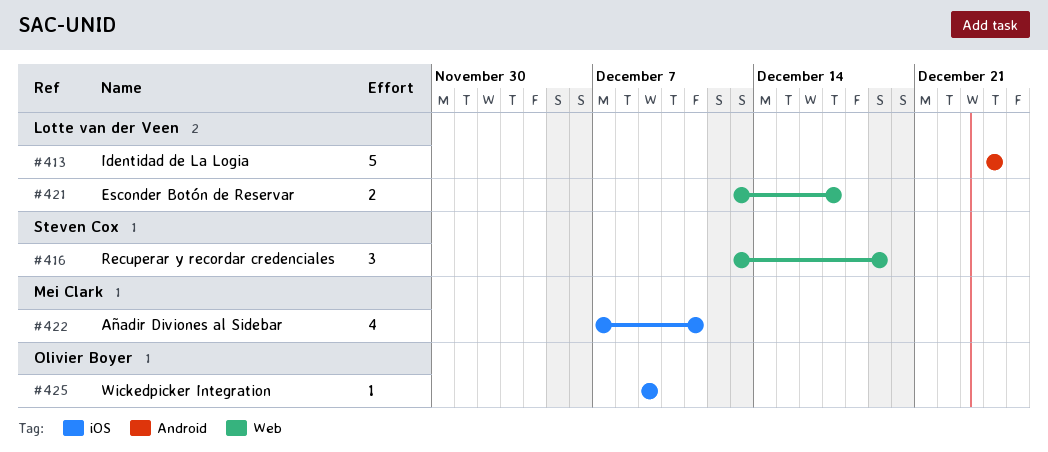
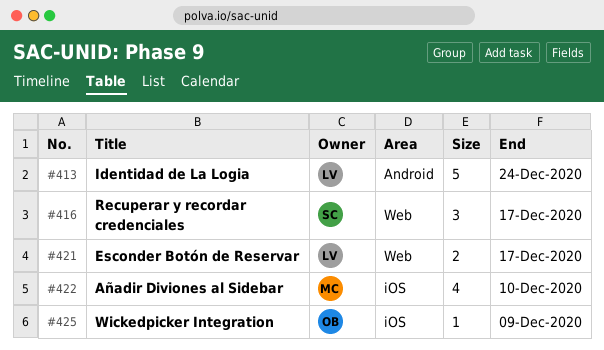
#416, due: Dec 19 -> Dec 17
#422, due: Dec 11 -> Dec 10

